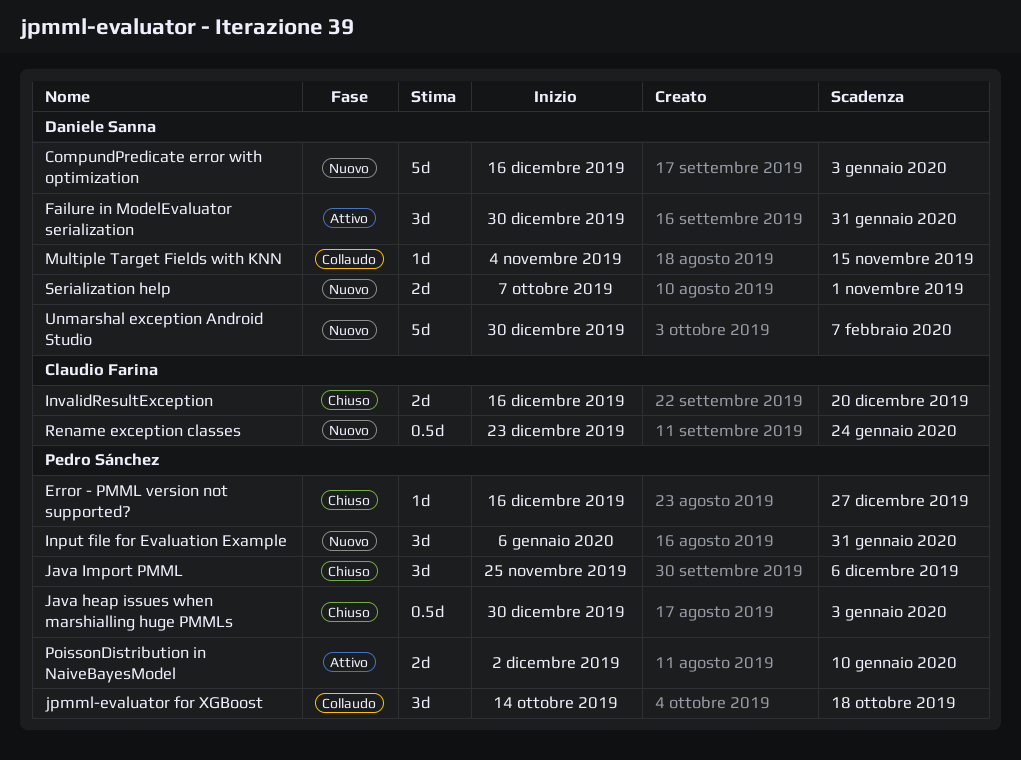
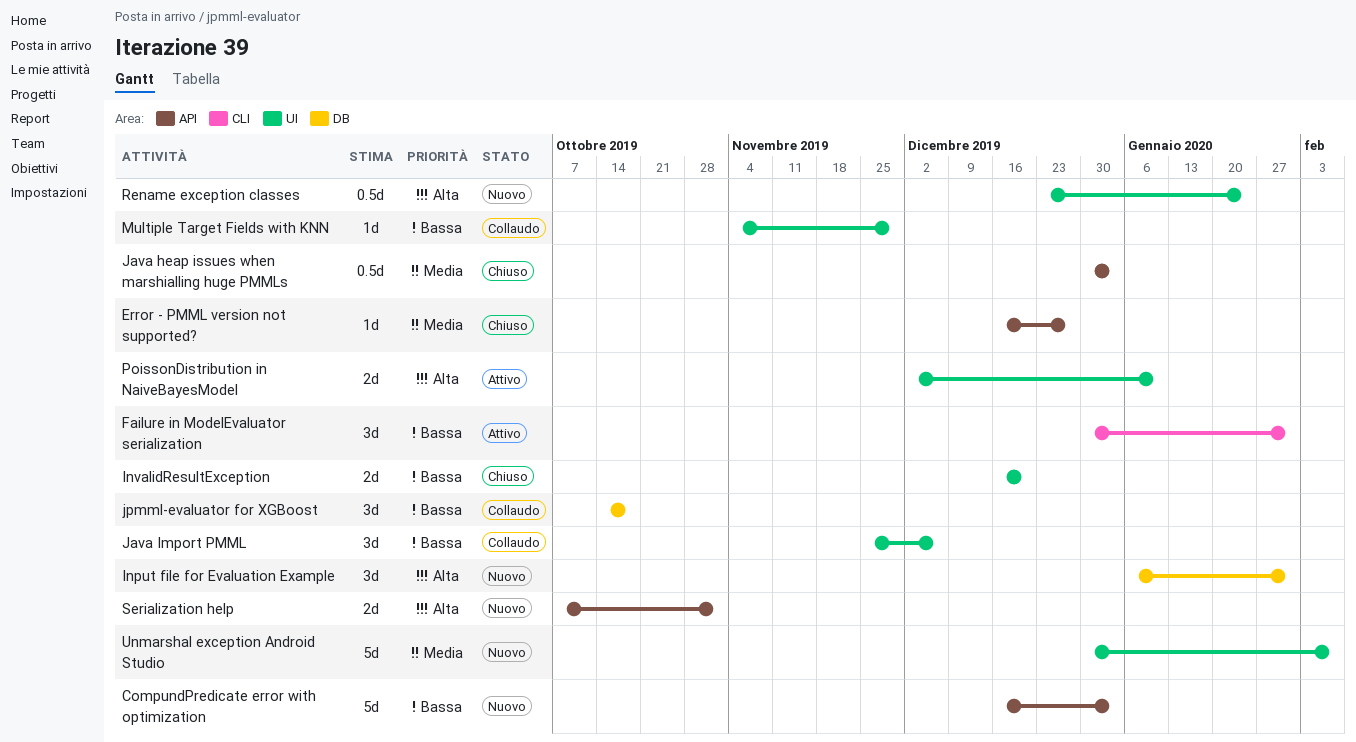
Java Import PMML, status: Chiuso -> Collaudo
Multiple Target Fields with KNN, due: Nov 15 -> Nov 29

